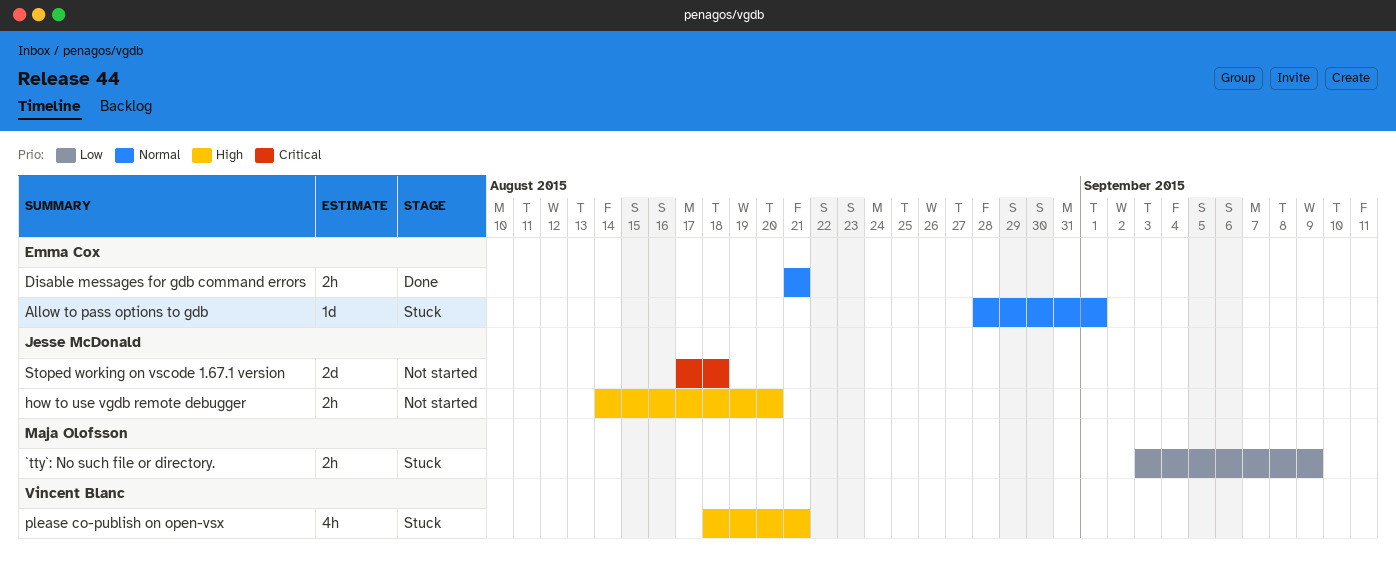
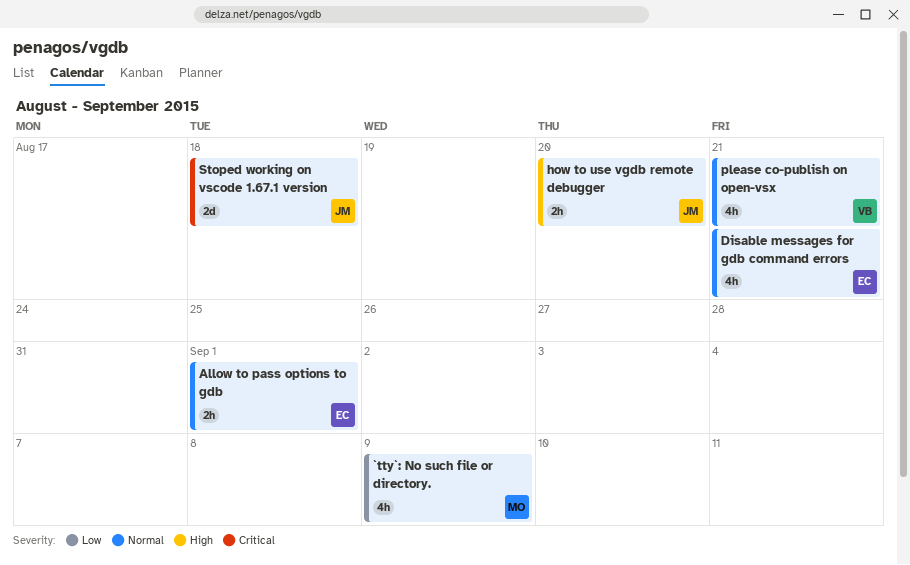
`tty`: No such file or directory., estimate: 2h -> 4h
Allow to pass options to gdb, estimate: 1d -> 2h
Disable messages for gdb command errors, estimate: 2h -> 4h
please co-publish on open-vsx, priority: High -> Normal

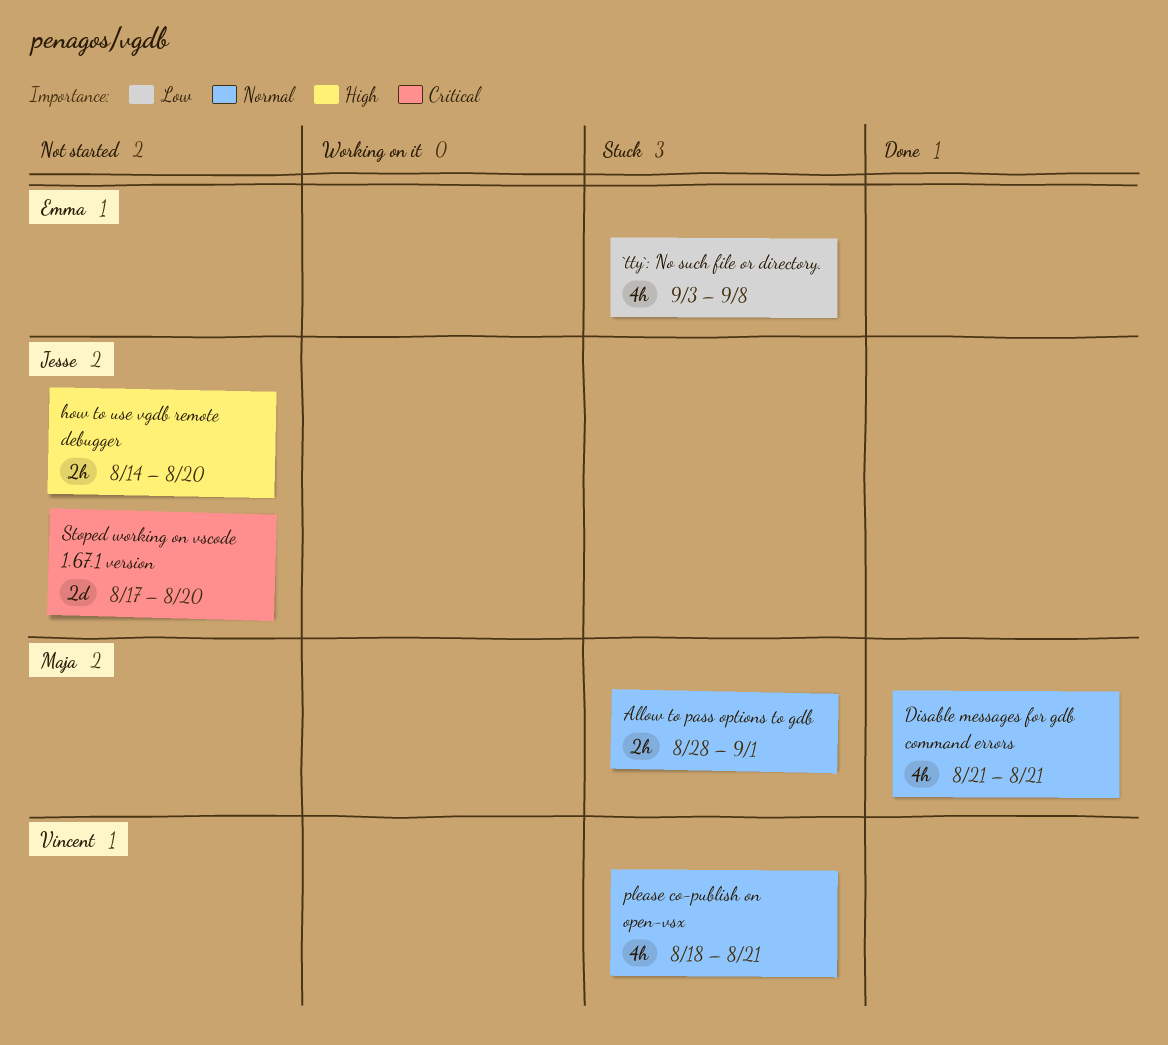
`tty`: No such file or directory., owner: Maja -> Emma
`tty`: No such file or directory., due: Sep 9 -> Sep 8
Allow to pass options to gdb, owner: Emma -> Maja
Disable messages for gdb command errors, owner: Emma -> Maja
Stoped working on vscode 1.67.1 version, due: Aug 18 -> Aug 20

